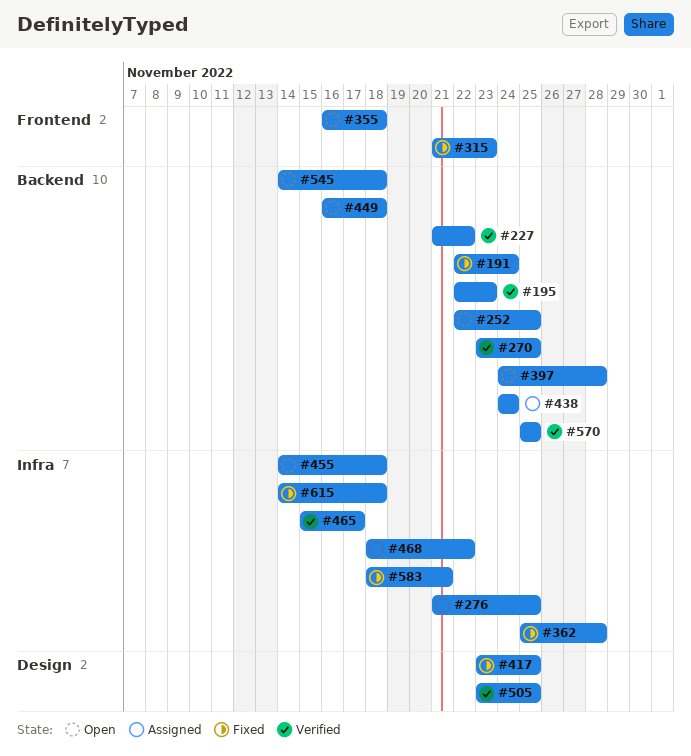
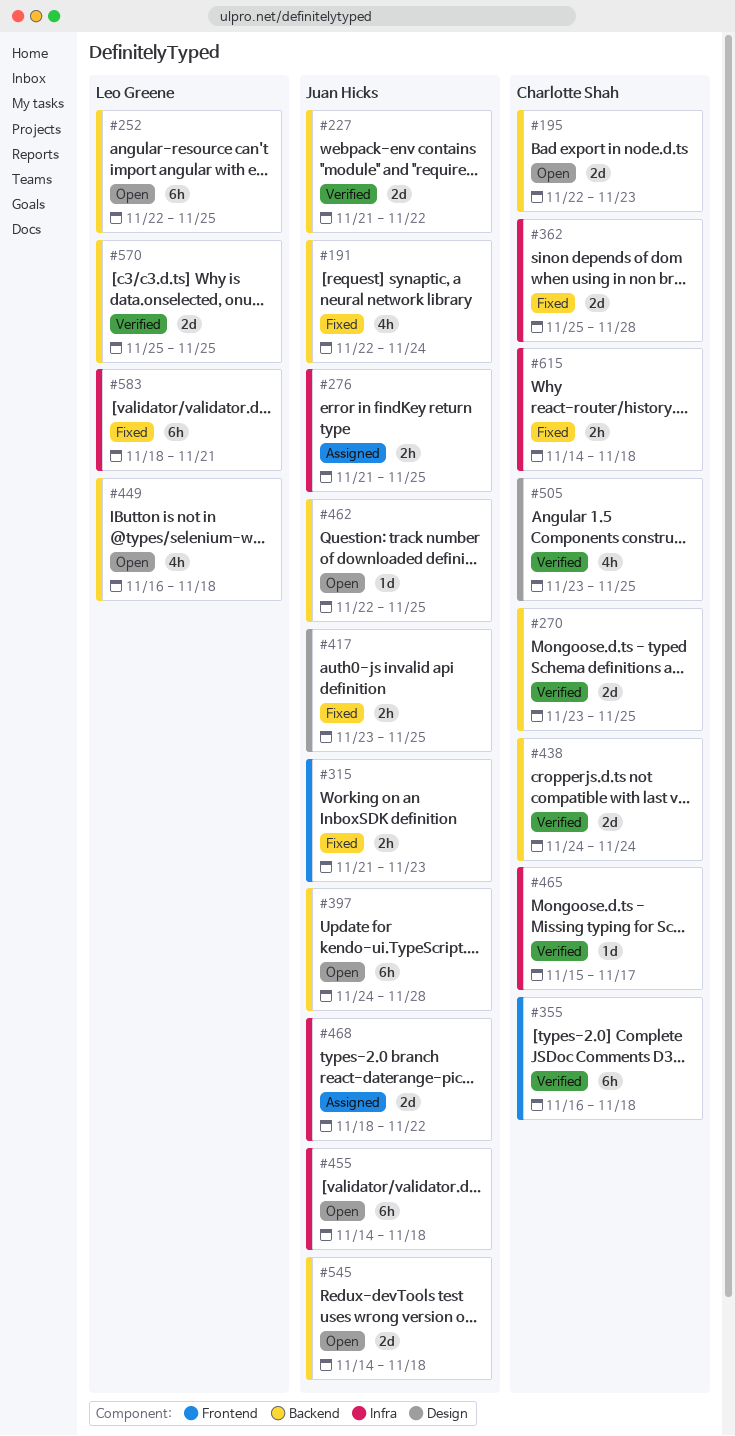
#195, status: Verified -> Open
#355, status: Open -> Verified
#438, status: Assigned -> Verified
#462: none -> present

